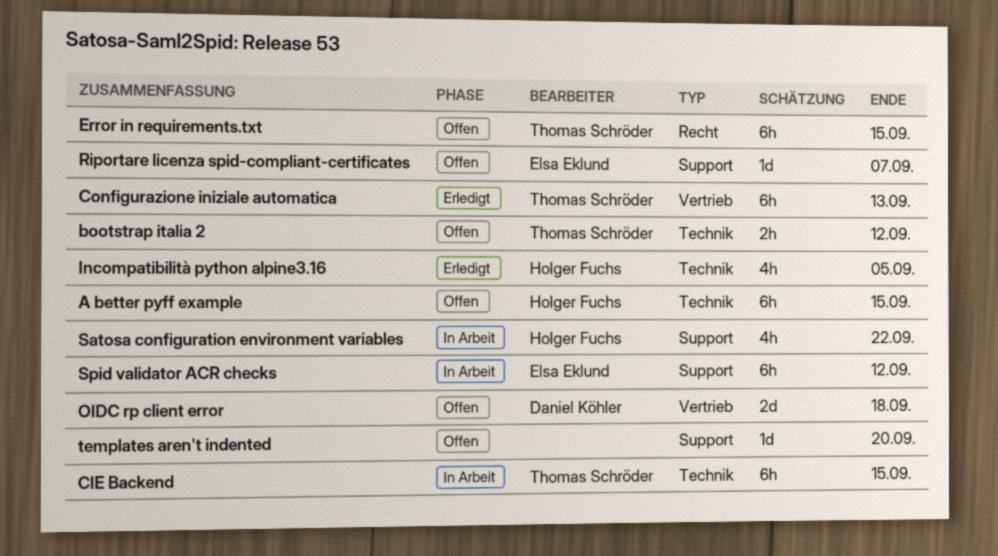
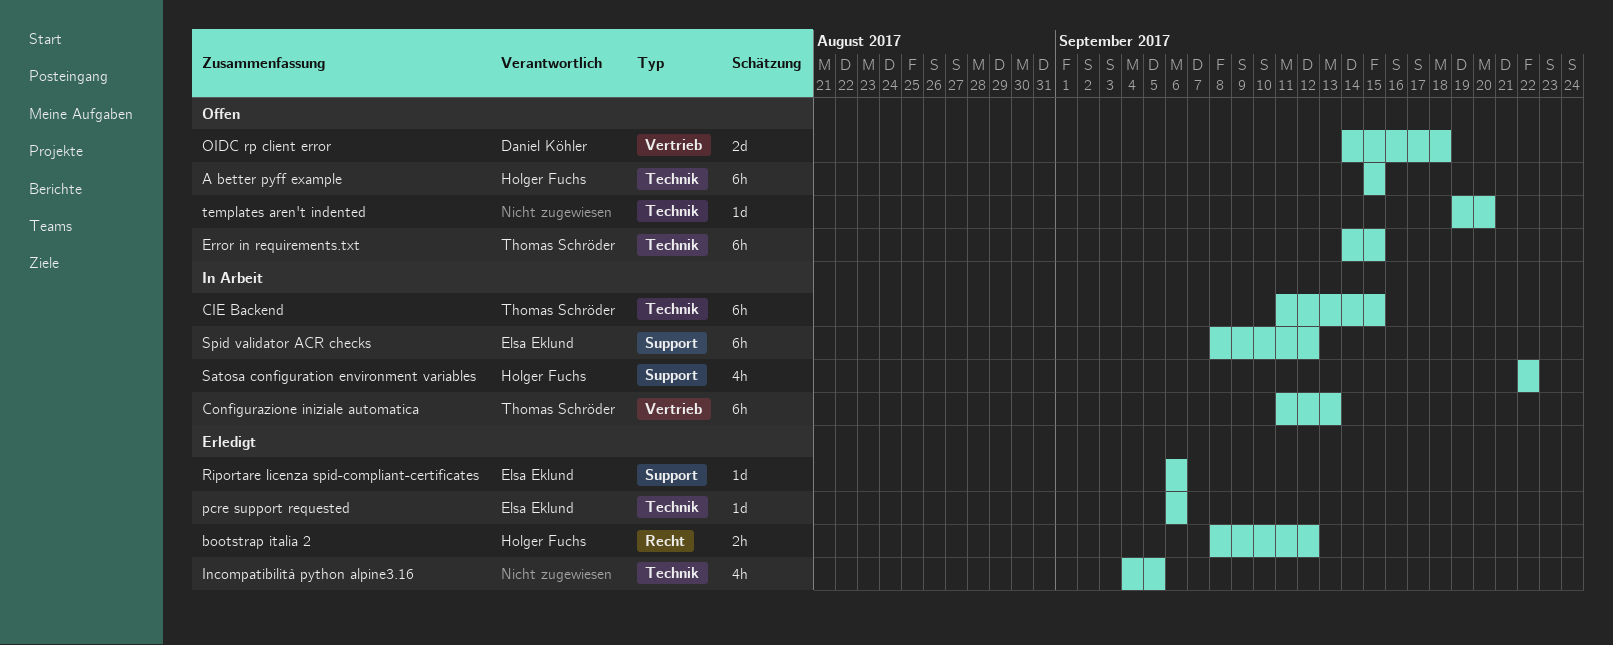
bootstrap italia 2, status: Offen -> Erledigt
bootstrap italia 2, owner: Thomas Schröder -> Holger Fuchs
bootstrap italia 2, label: Technik -> Recht
Configurazione iniziale automatica, status: Erledigt -> In Arbeit
Error in requirements.txt, label: Recht -> Technik
Incompatibilità python alpine3.16, owner: Holger Fuchs -> none
pcre support requested: none -> present
Riportare licenza spid-compliant-certificates, status: Offen -> Erledigt
Riportare licenza spid-compliant-certificates, due: Sep 7 -> Sep 6
templates aren't indented, label: Support -> Technik

